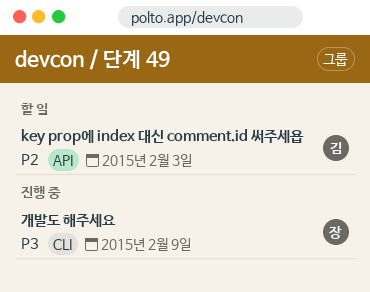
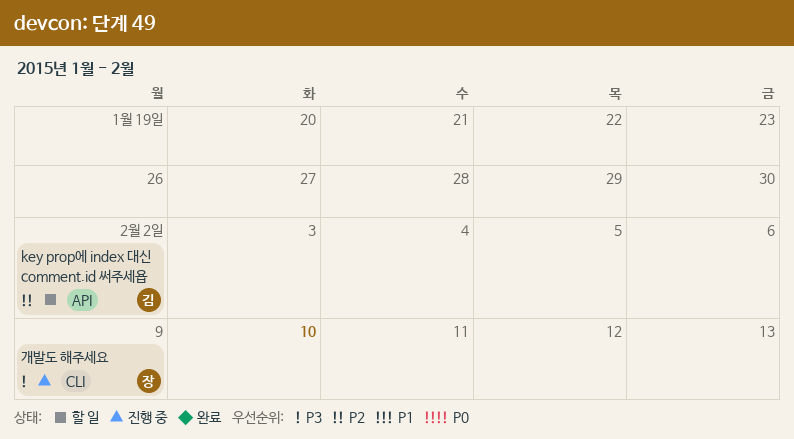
key prop에 index 대신 comment.id 써주세욥, due: Feb 3 -> Feb 2

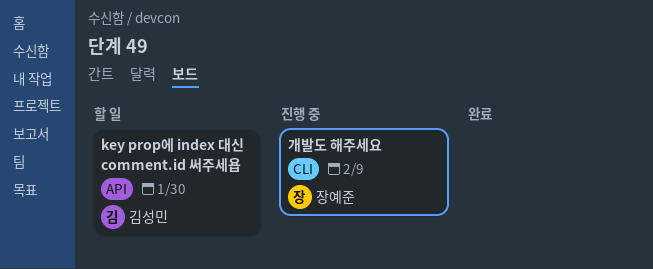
key prop에 index 대신 comment.id 써주세욥, due: Feb 2 -> Jan 30

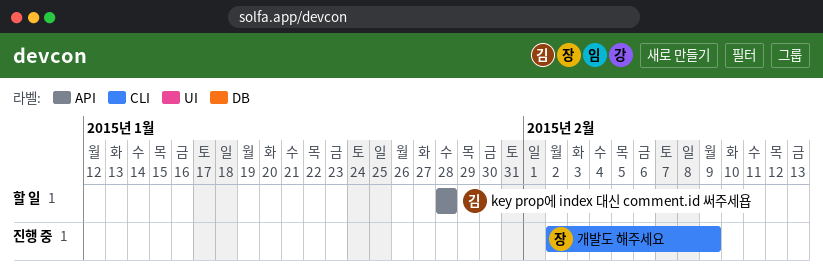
key prop에 index 대신 comment.id 써주세욥, due: Jan 30 -> Jan 28

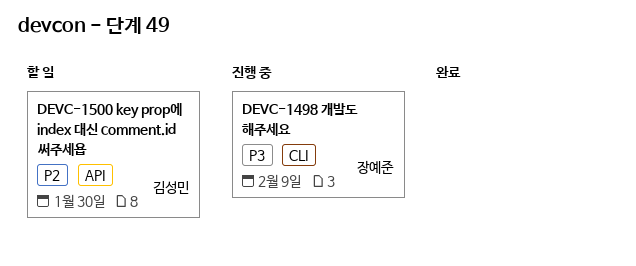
key prop에 index 대신 comment.id 써주세욥, due: Jan 28 -> Jan 30

